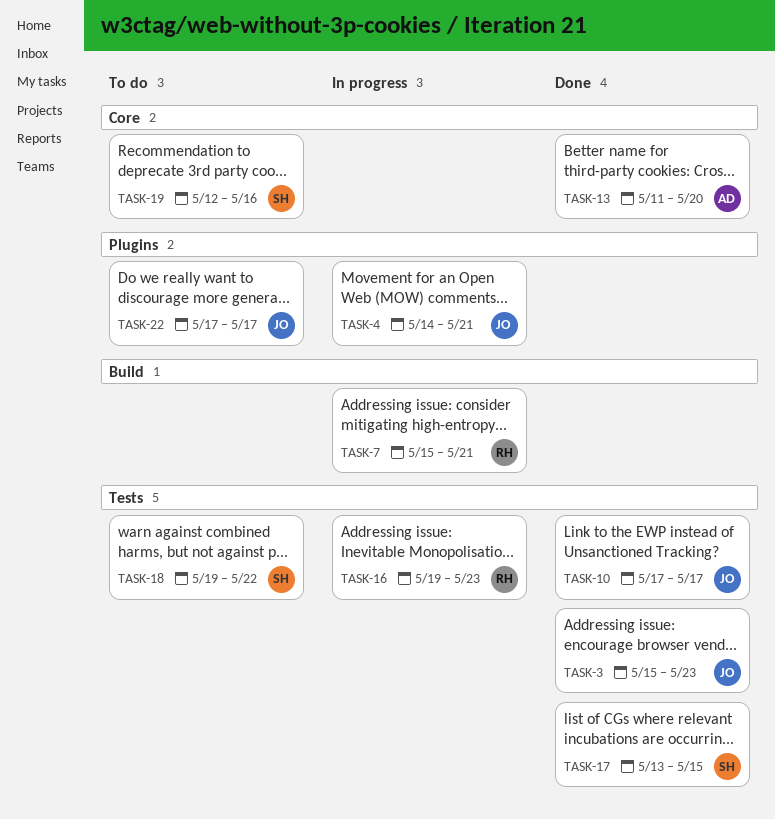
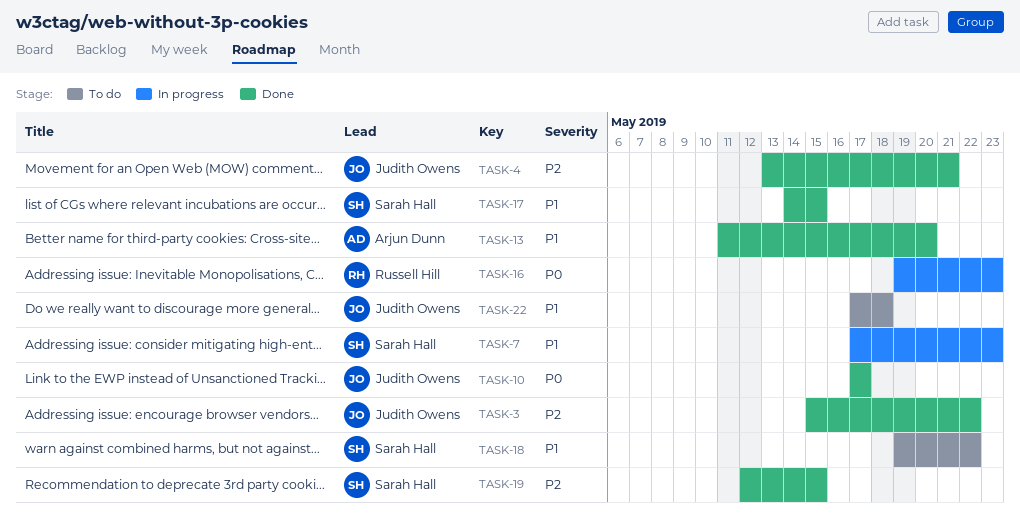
TASK-3, due: May 23 -> May 22
TASK-4, status: In progress -> Done
TASK-4, start: May 14 -> May 13
TASK-7, owner: Russell Hill -> Sarah Hall
TASK-7, start: May 15 -> May 17
TASK-7, due: May 21 -> May 23
TASK-17, start: May 13 -> May 14
TASK-19, status: To do -> Done
TASK-19, due: May 16 -> May 15
TASK-22, due: May 17 -> May 18

